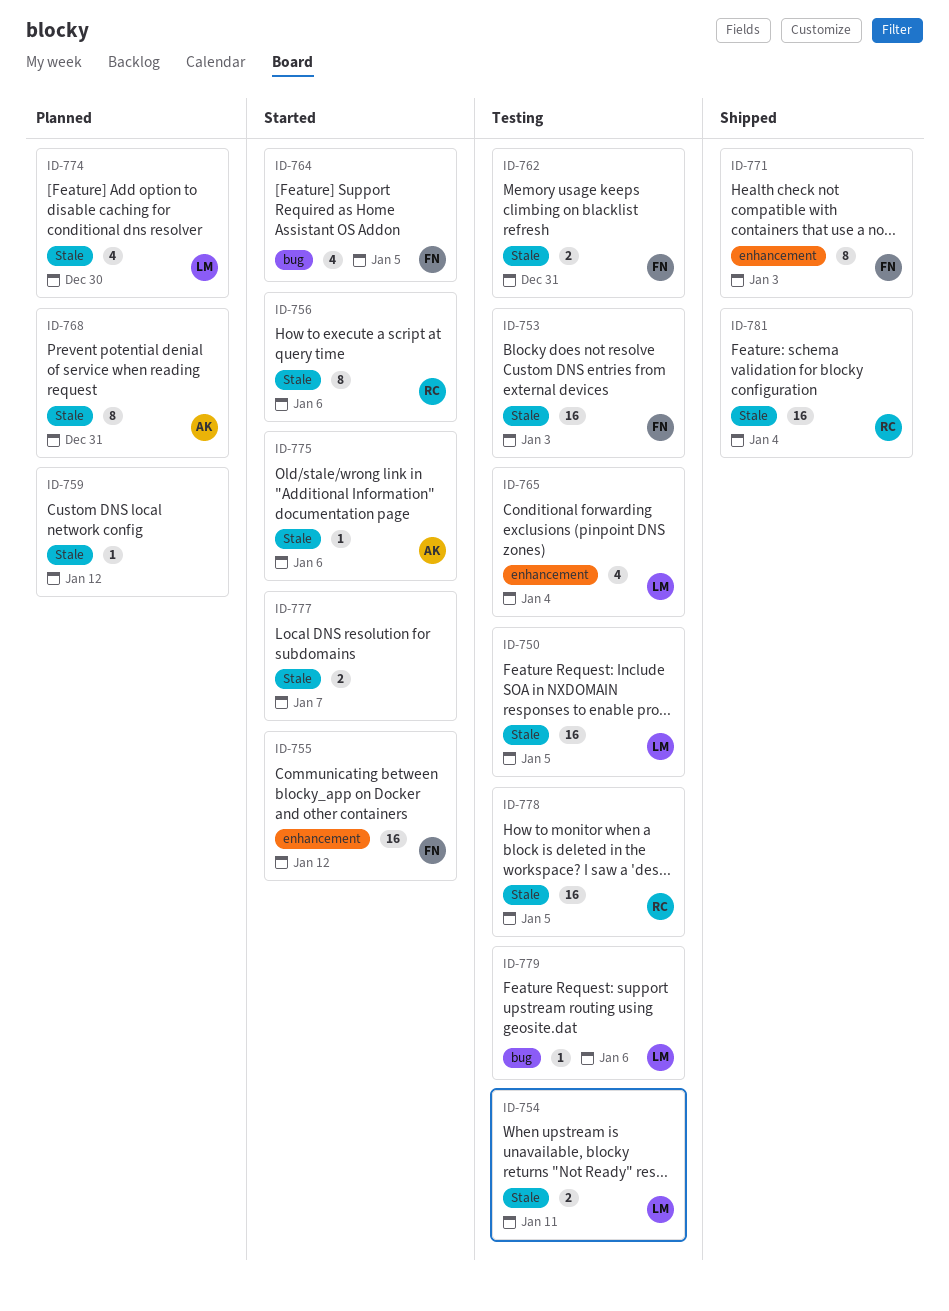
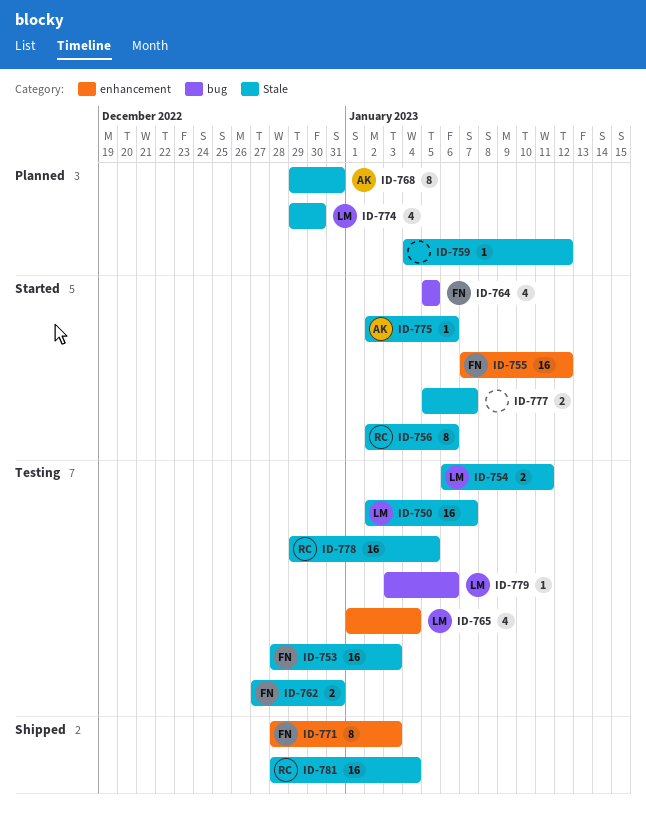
ID-750, due: Jan 5 -> Jan 7

